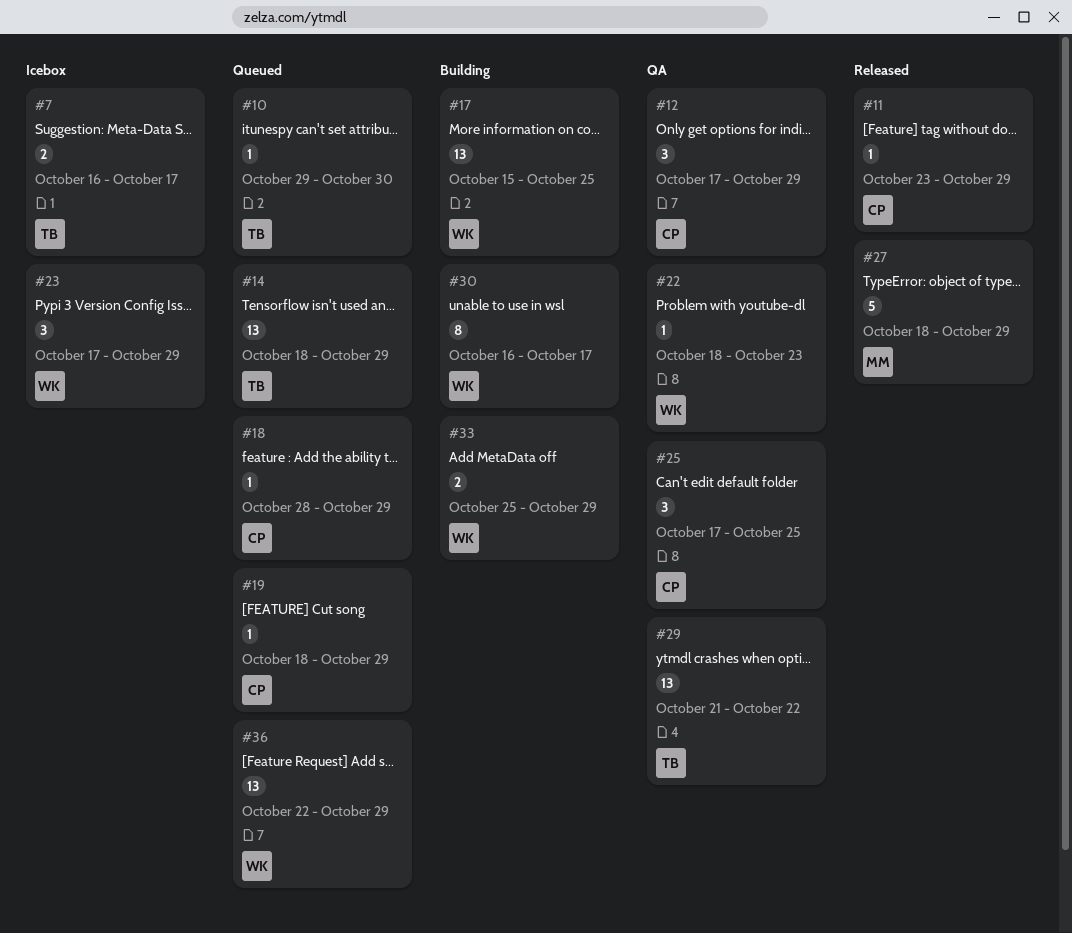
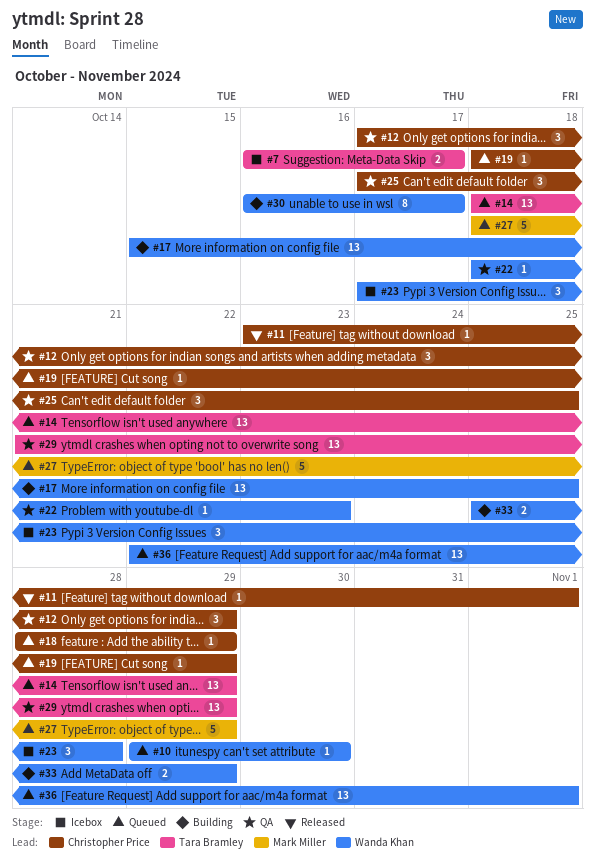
#10, owner: Tara Bramley -> Wanda Khan
#11, due: Oct 29 -> Nov 1
#23, due: Oct 29 -> Oct 28
#27, status: Released -> Queued
#29, due: Oct 22 -> Oct 29
#36, due: Oct 29 -> Nov 1

